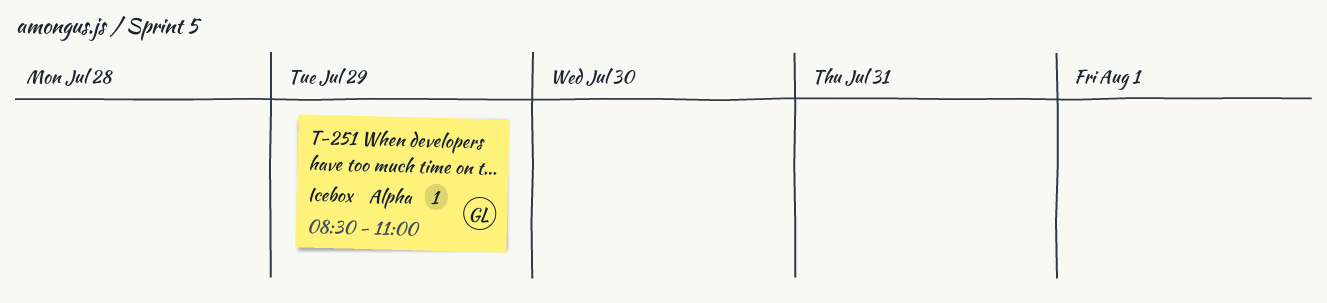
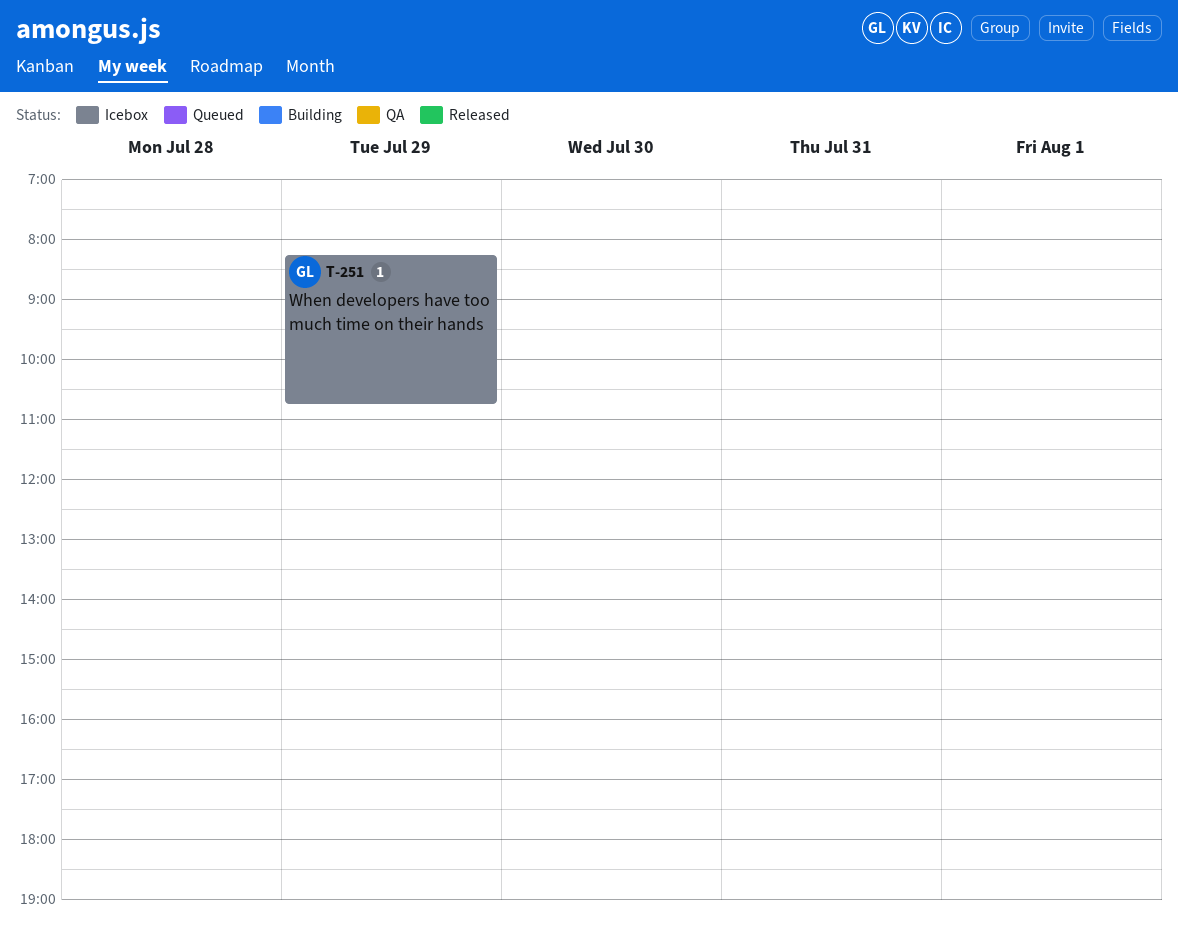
T-251, begins: 08:30 -> 08:15
T-251, ends: 11:00 -> 10:45

